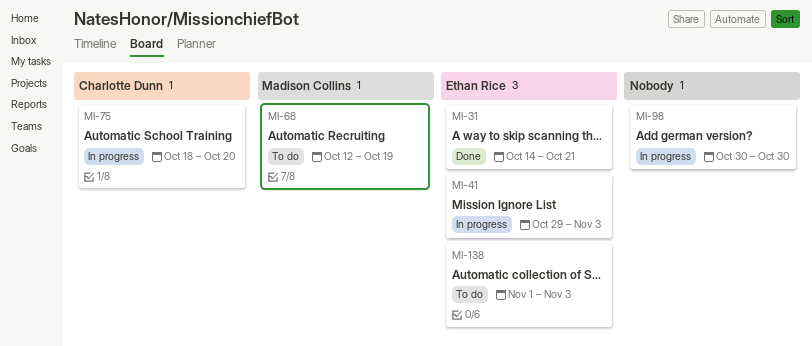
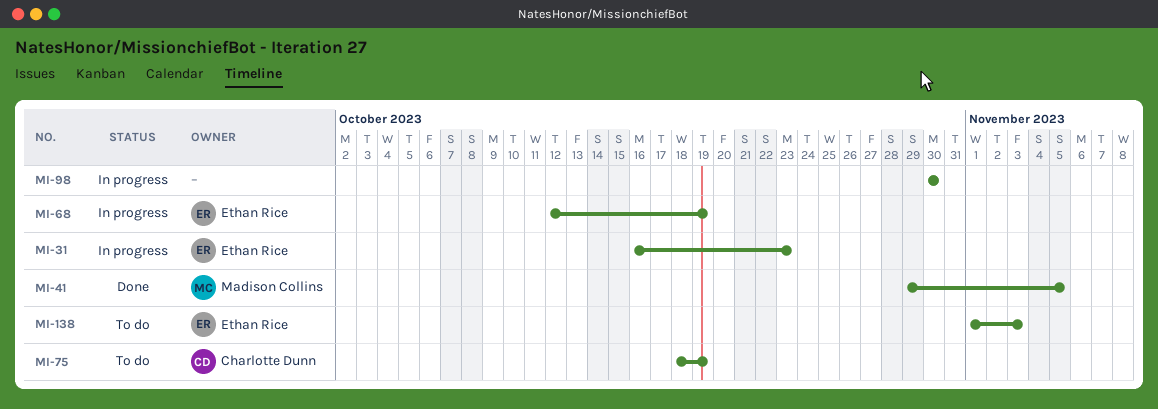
MI-31, status: Done -> In progress
MI-31, start: Oct 14 -> Oct 16
MI-31, due: Oct 21 -> Oct 23
MI-41, status: In progress -> Done
MI-41, owner: Ethan Rice -> Madison Collins
MI-41, due: Nov 3 -> Nov 5
MI-68, status: To do -> In progress
MI-68, owner: Madison Collins -> Ethan Rice
MI-75, status: In progress -> To do
MI-75, due: Oct 20 -> Oct 19

